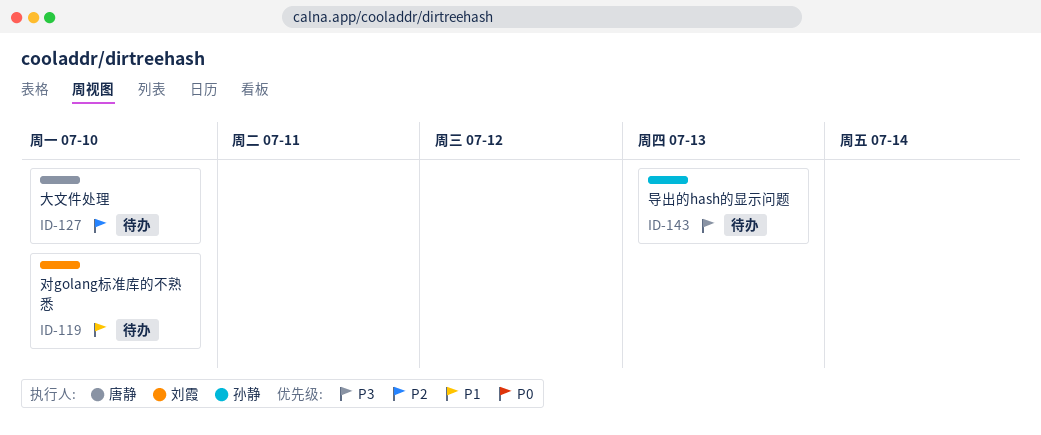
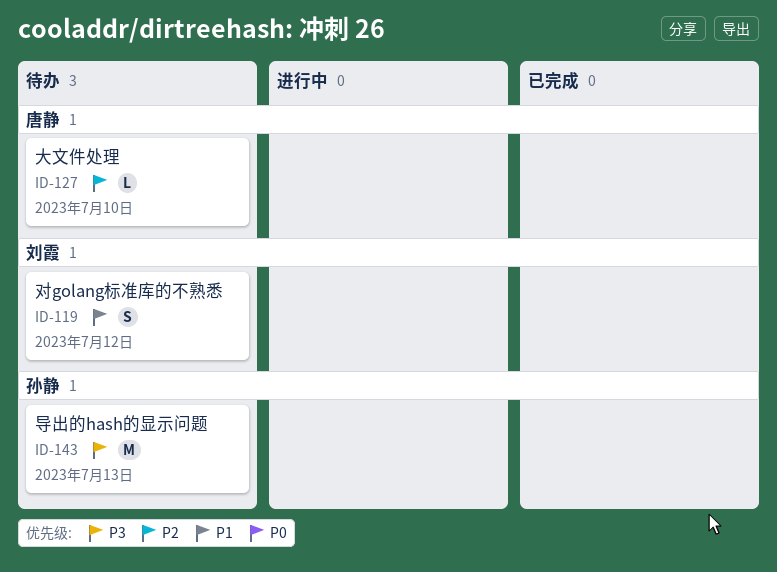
ID-119, due: Jul 10 -> Jul 12

